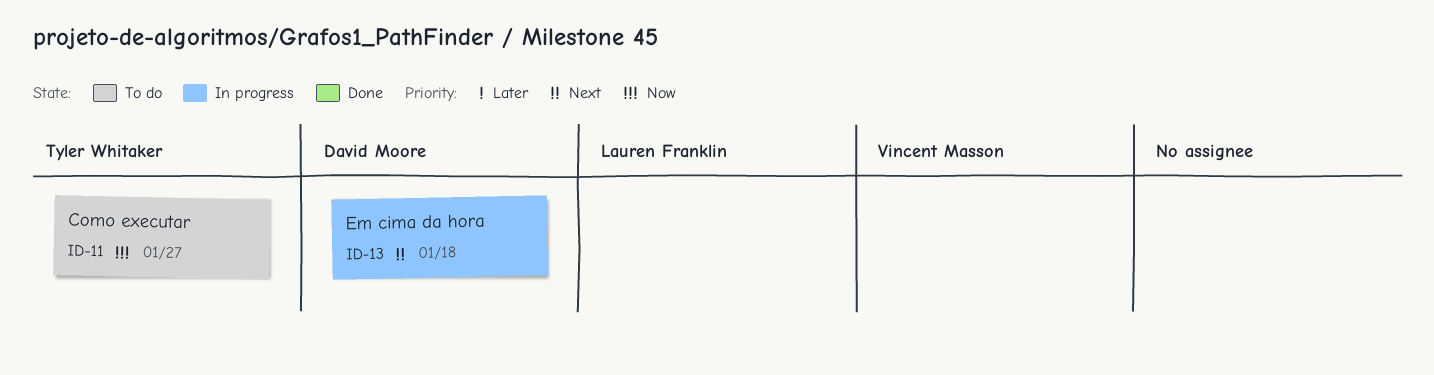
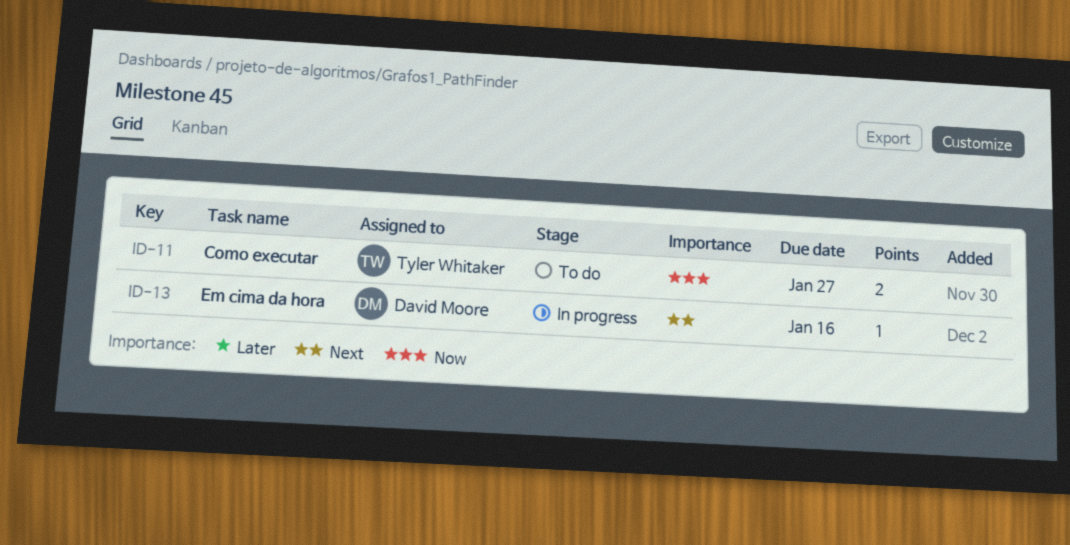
ID-13, due: Jan 18 -> Jan 16

